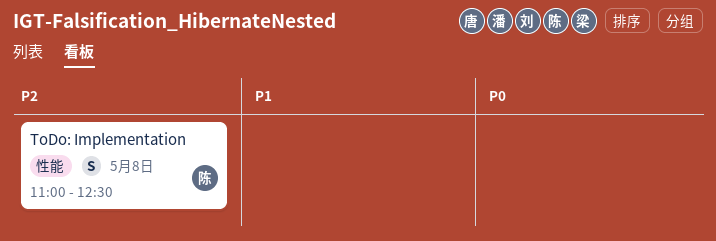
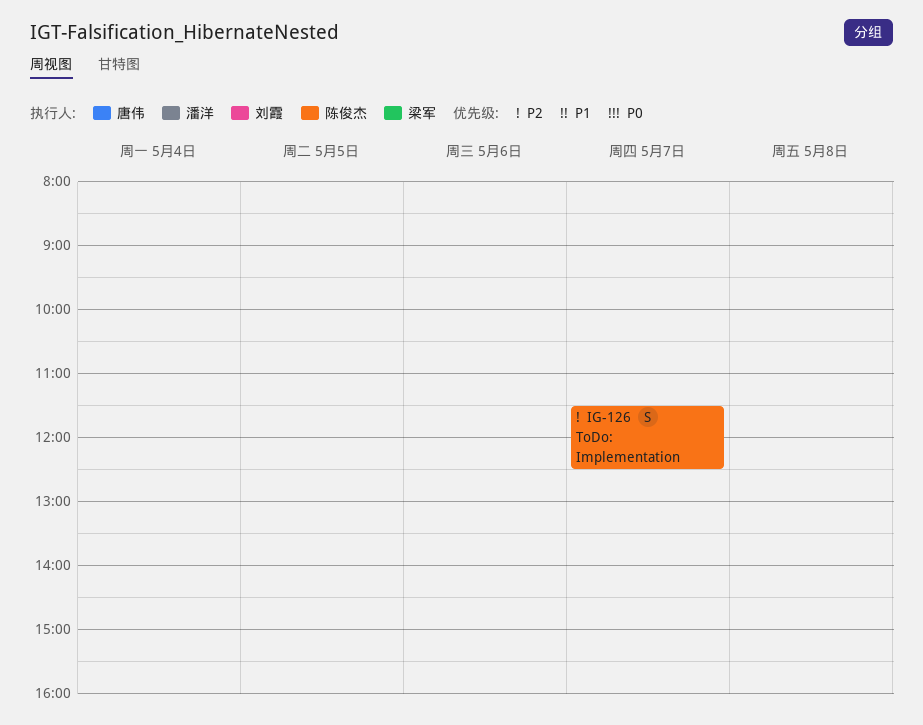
ToDo: Implementation, day: May 8 -> May 7
ToDo: Implementation, begins: 11:00 -> 11:30

